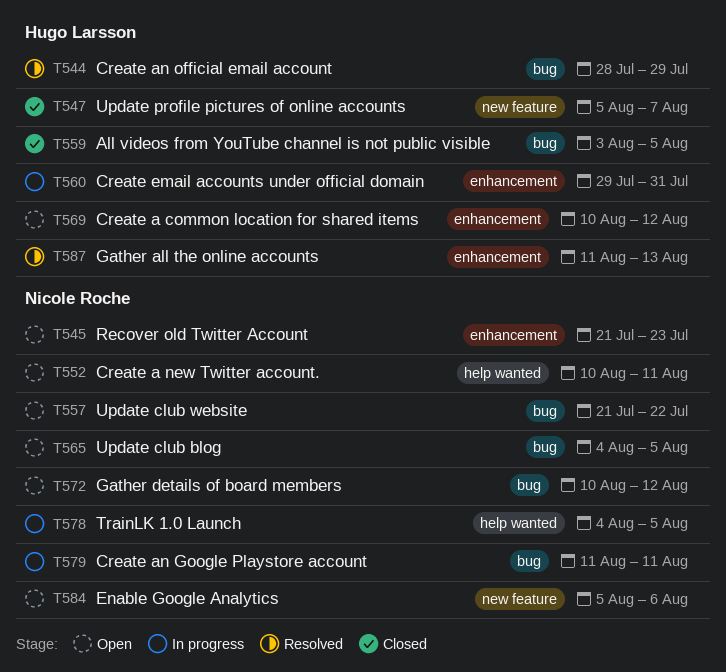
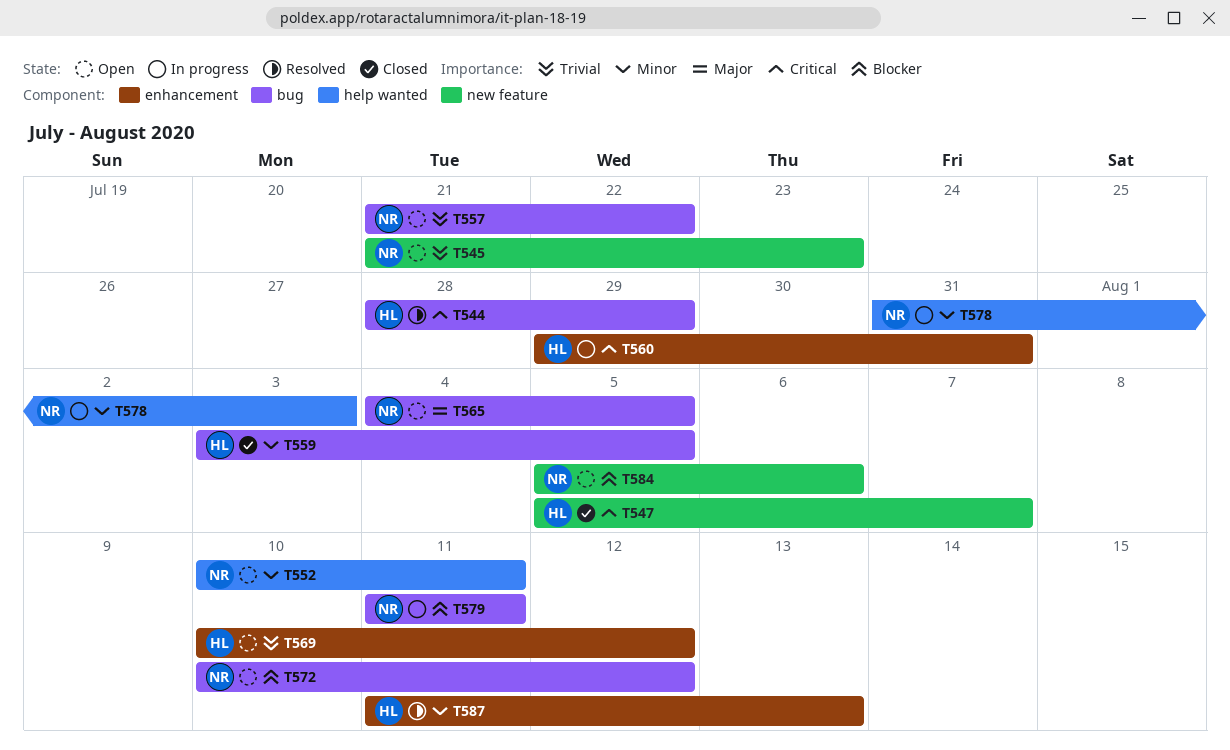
T545, label: enhancement -> new feature
T578, start: Aug 4 -> Jul 31
T578, due: Aug 5 -> Aug 3

